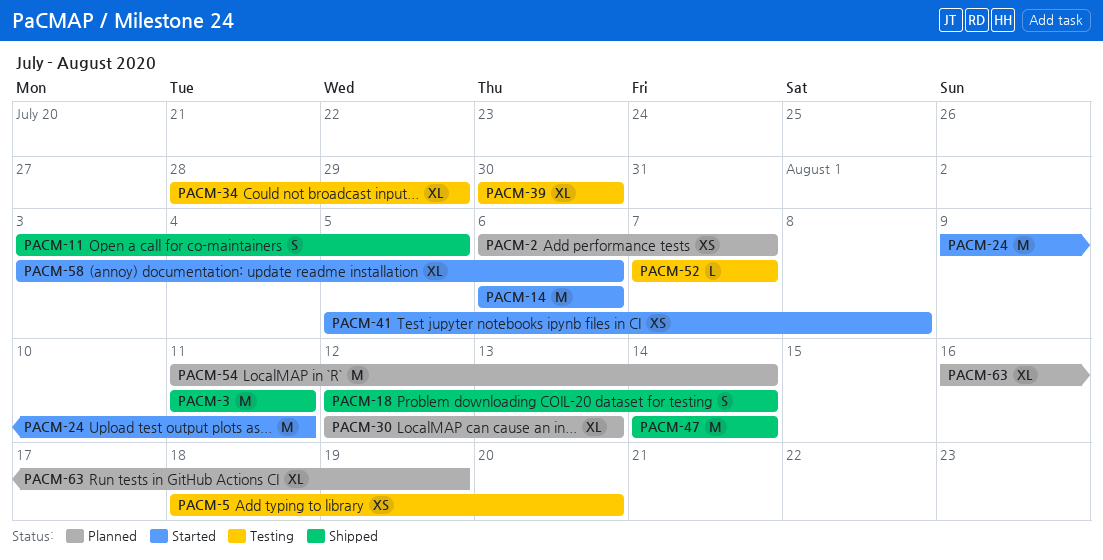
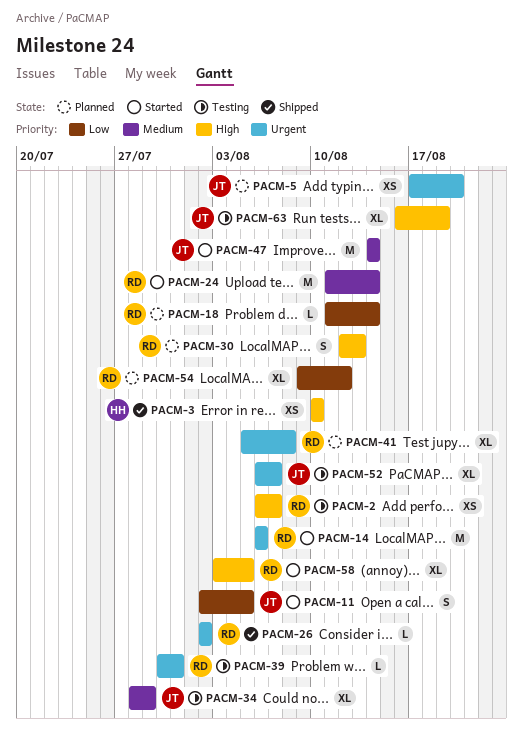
PACM-2, status: Planned -> Testing
PACM-3, estimate: M -> XS
PACM-3, start: Aug 11 -> Aug 10
PACM-3, due: Aug 11 -> Aug 10
PACM-5, status: Testing -> Planned
PACM-5, start: Aug 18 -> Aug 17
PACM-11, status: Shipped -> Started
PACM-11, start: Aug 3 -> Aug 2
PACM-18, status: Shipped -> Planned
PACM-18, estimate: S -> L
PACM-18, start: Aug 12 -> Aug 11
PACM-24, start: Aug 9 -> Aug 11
PACM-24, due: Aug 11 -> Aug 14
PACM-26: none -> present
PACM-30, estimate: XL -> S
PACM-39, estimate: XL -> L
PACM-39, due: Jul 30 -> Jul 31
PACM-41, status: Started -> Planned
PACM-41, estimate: XS -> XL
PACM-47, status: Shipped -> Started
PACM-52, estimate: L -> XL
PACM-52, start: Aug 7 -> Aug 6
PACM-54, estimate: M -> XL
PACM-54, start: Aug 11 -> Aug 9
PACM-54, due: Aug 14 -> Aug 12
PACM-58, due: Aug 6 -> Aug 5
PACM-63, status: Planned -> Testing

